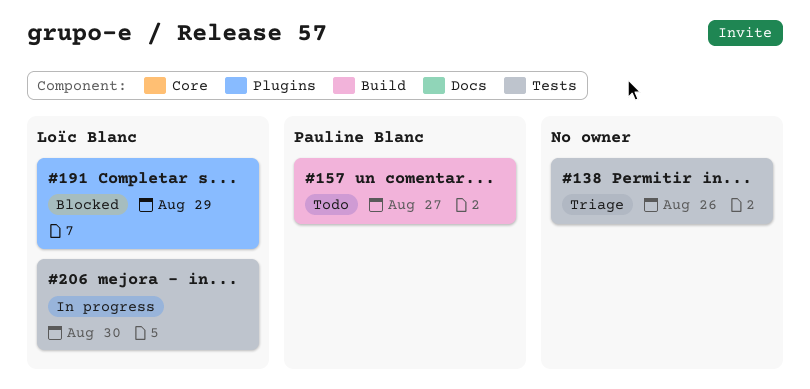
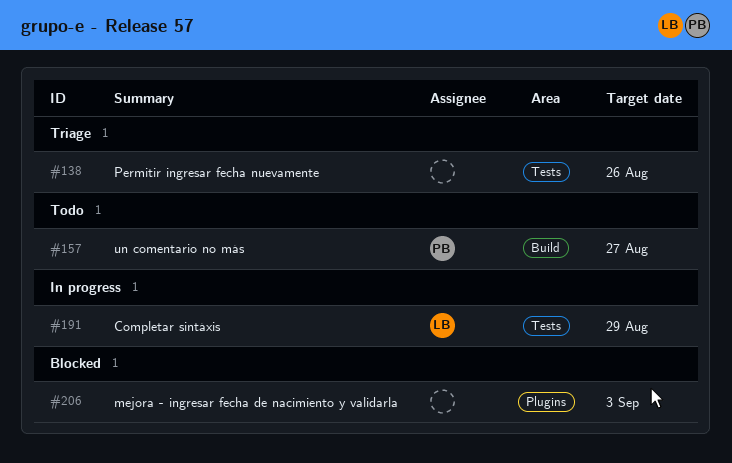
#191, status: Blocked -> In progress
#191, label: Plugins -> Tests
#206, status: In progress -> Blocked
#206, owner: Loïc Blanc -> none
#206, label: Tests -> Plugins
#206, due: Aug 30 -> Sep 3

